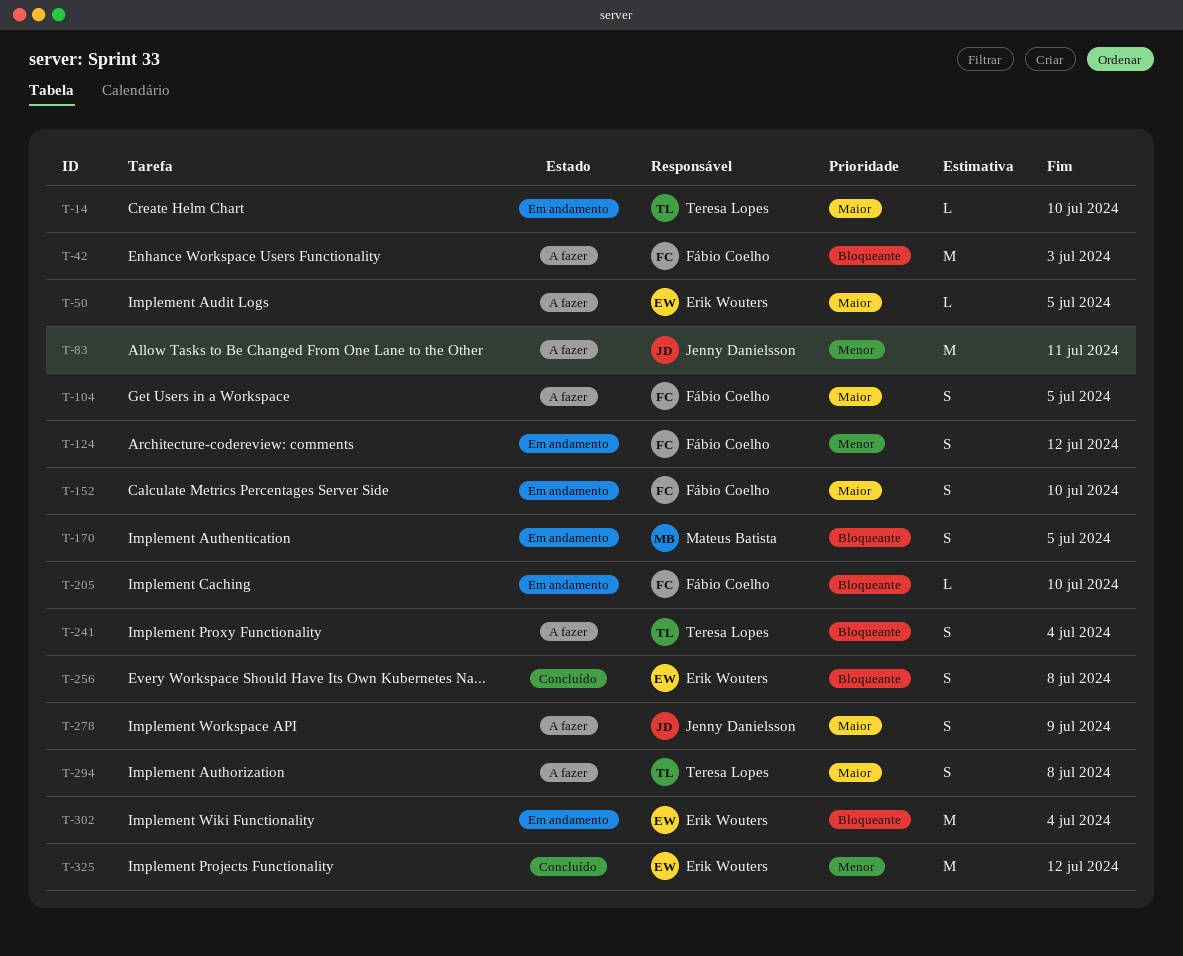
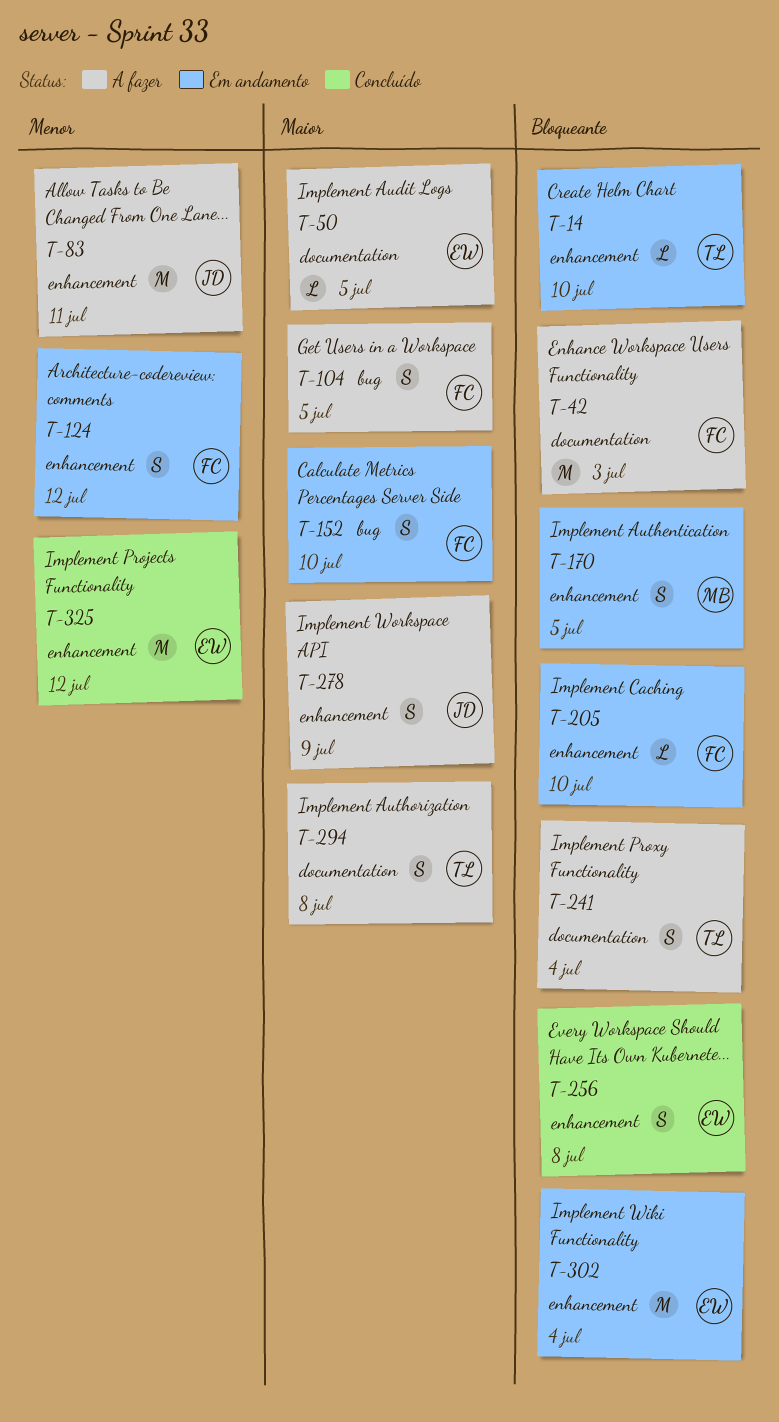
T-14, priority: Maior -> Bloqueante

